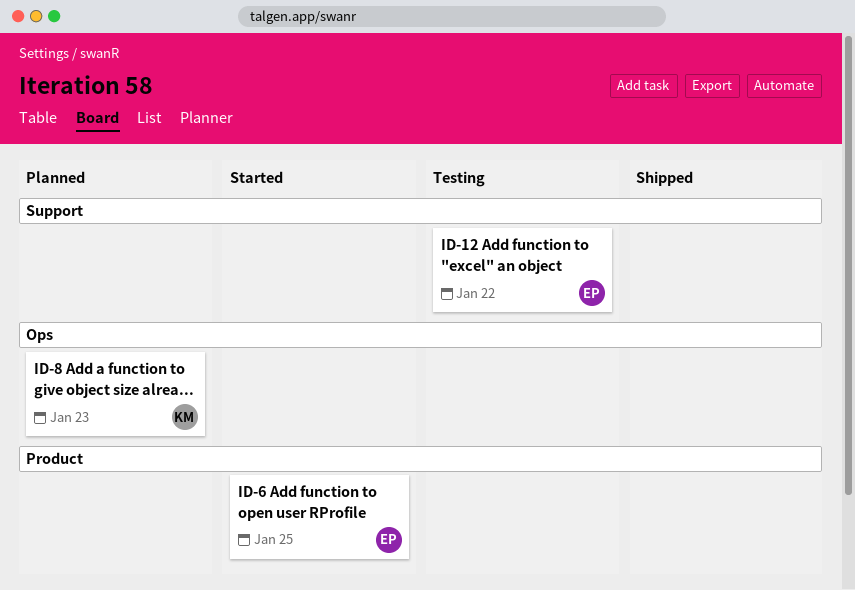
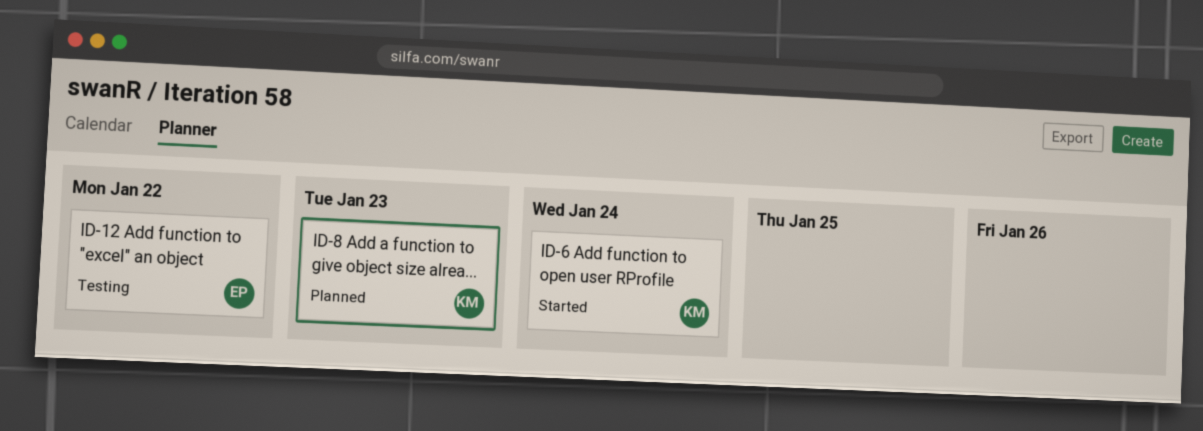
ID-6, owner: EP -> KM
ID-6, due: Jan 25 -> Jan 24

